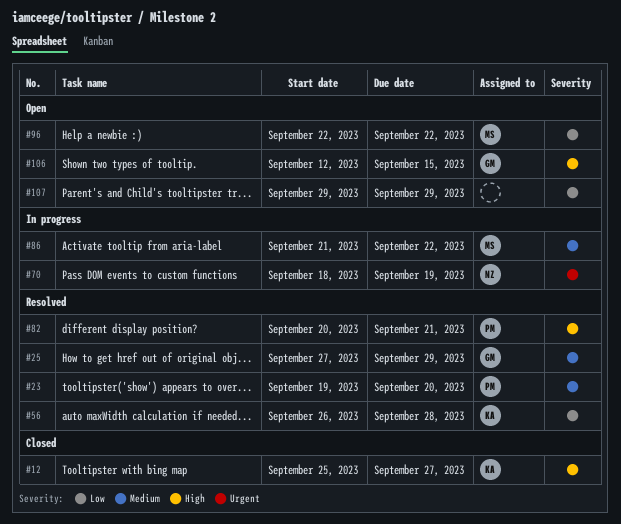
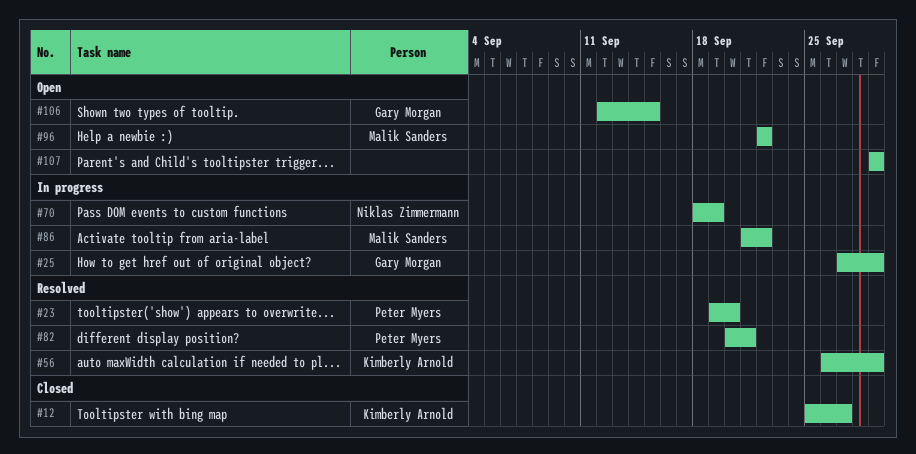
#25, status: Resolved -> In progress
#56, due: Sep 28 -> Sep 29

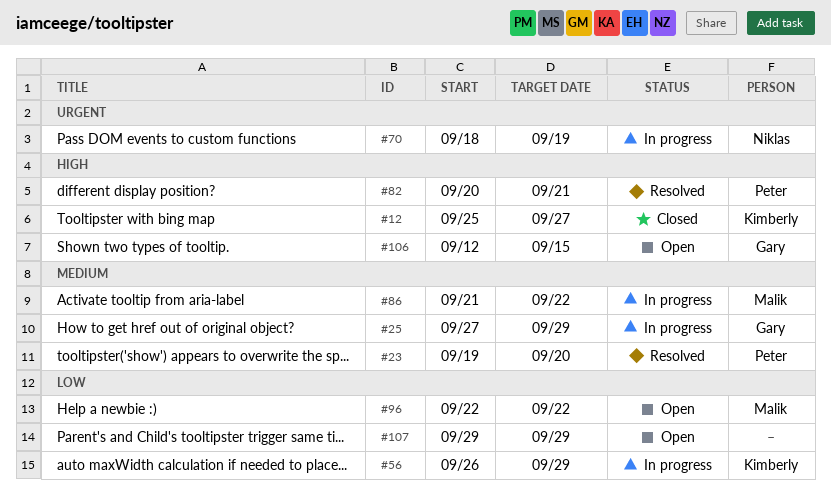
#56, status: Resolved -> In progress

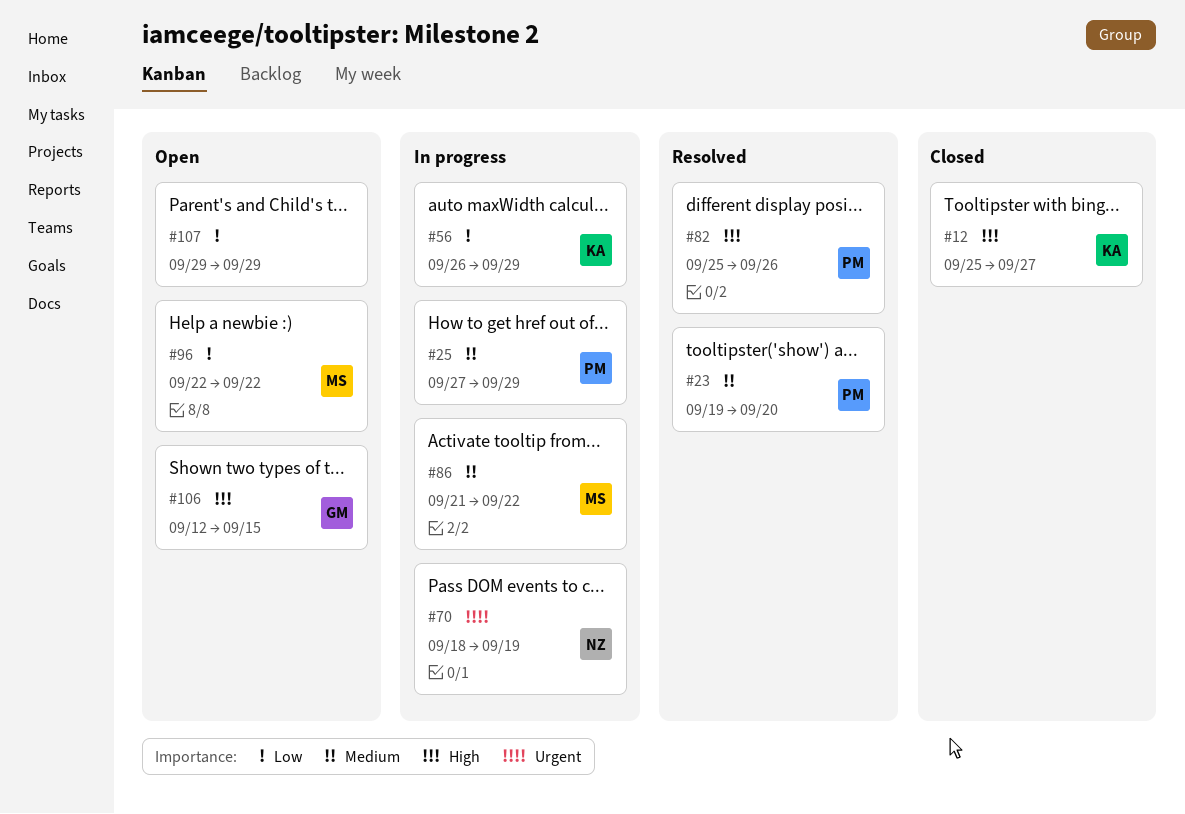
#25, owner: Gary -> Peter
#82, start: Sep 20 -> Sep 25
#82, due: Sep 21 -> Sep 26

